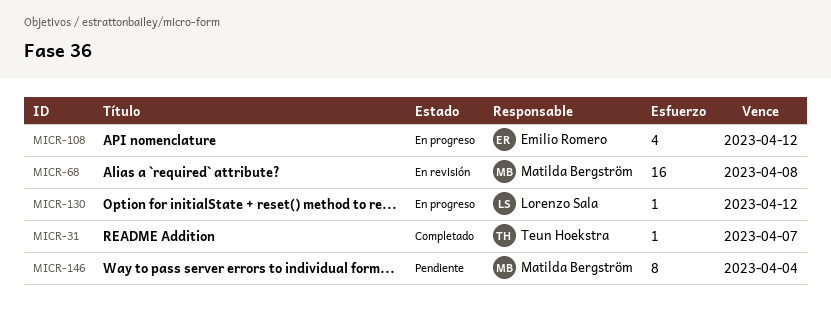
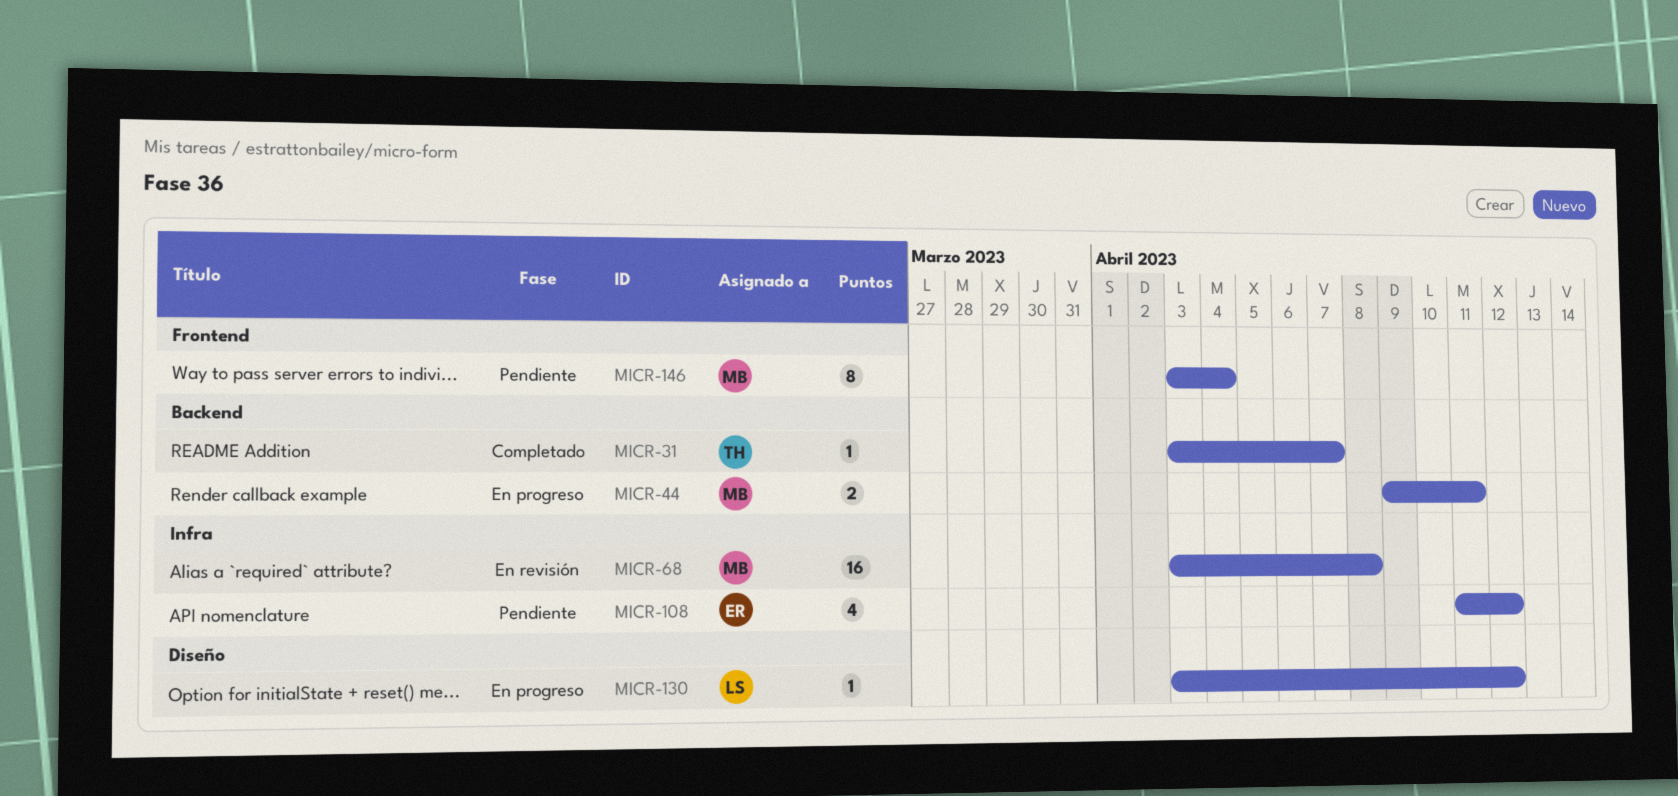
MICR-44: none -> present
MICR-108, status: En progreso -> Pendiente

